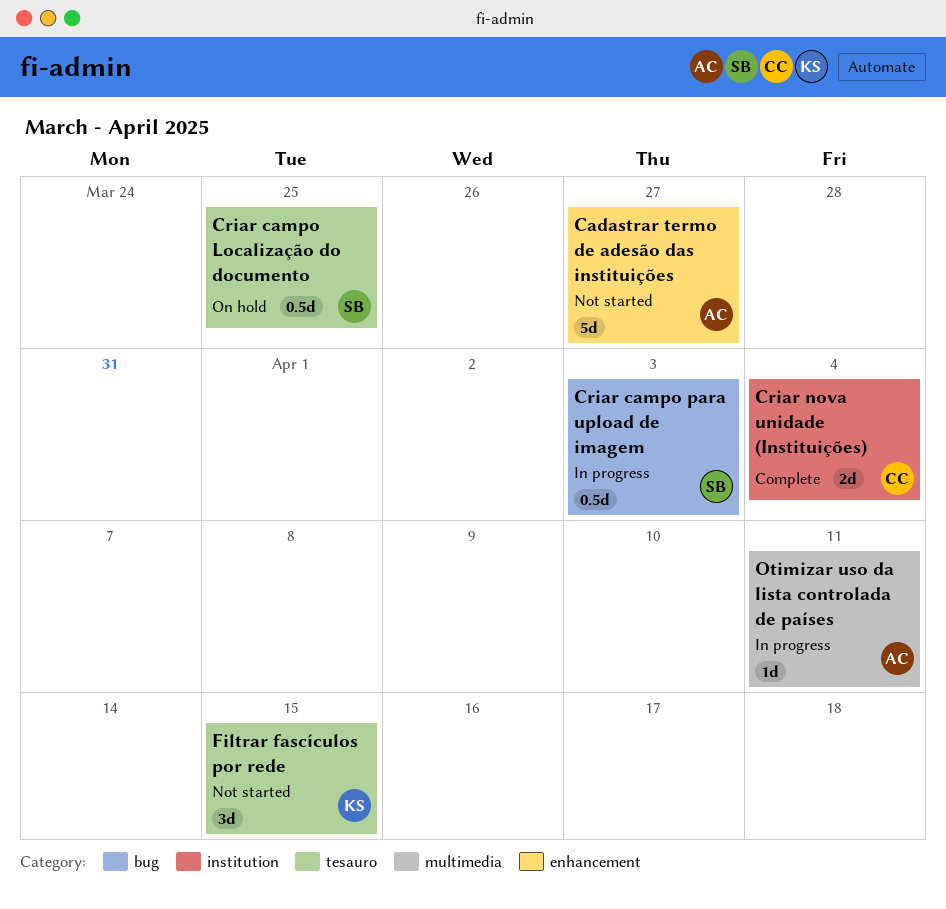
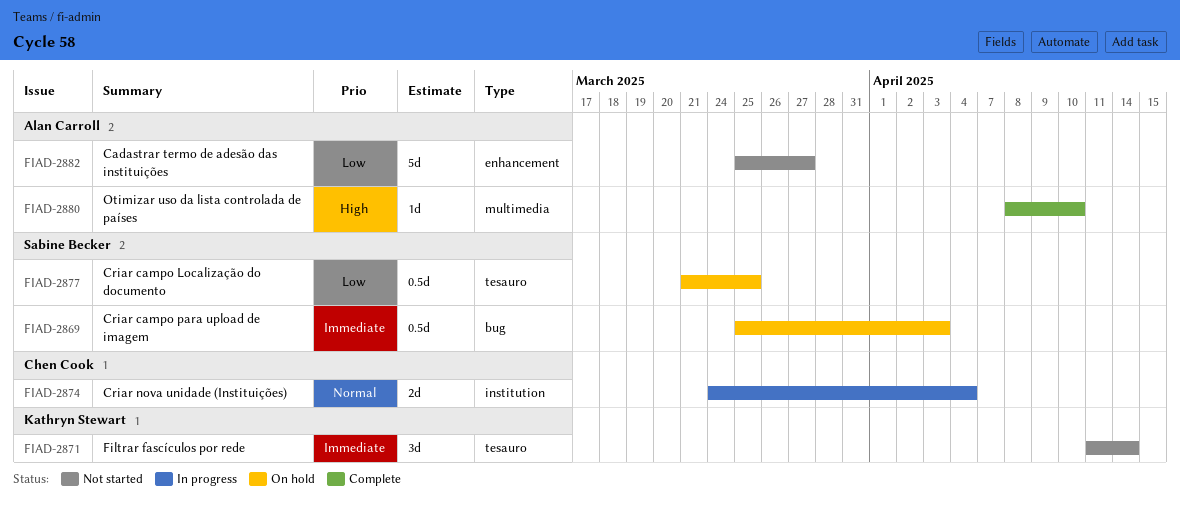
Criar campo para upload de imagem, status: In progress -> On hold
Criar nova unidade (Instituições), status: Complete -> In progress
Filtrar fascículos por rede, due: Apr 15 -> Apr 14
Otimizar uso da lista controlada de países, status: In progress -> Complete
Otimizar uso da lista controlada de países, due: Apr 11 -> Apr 10

